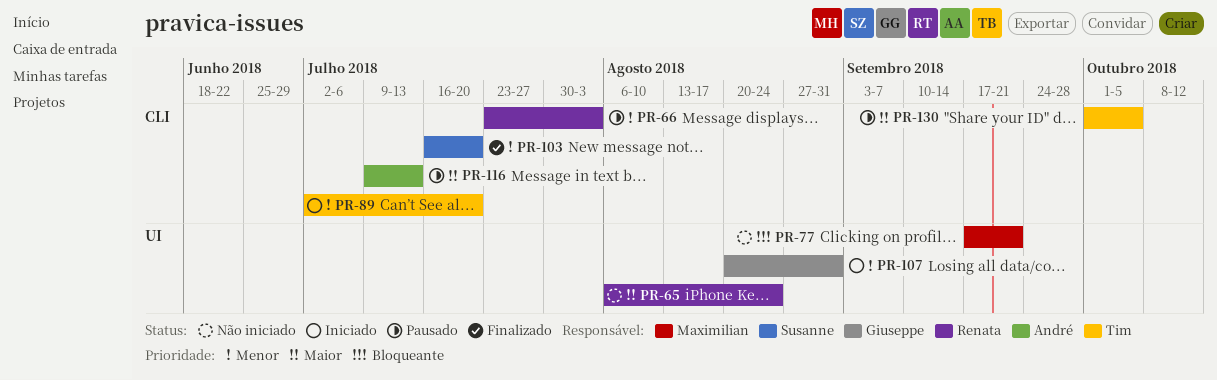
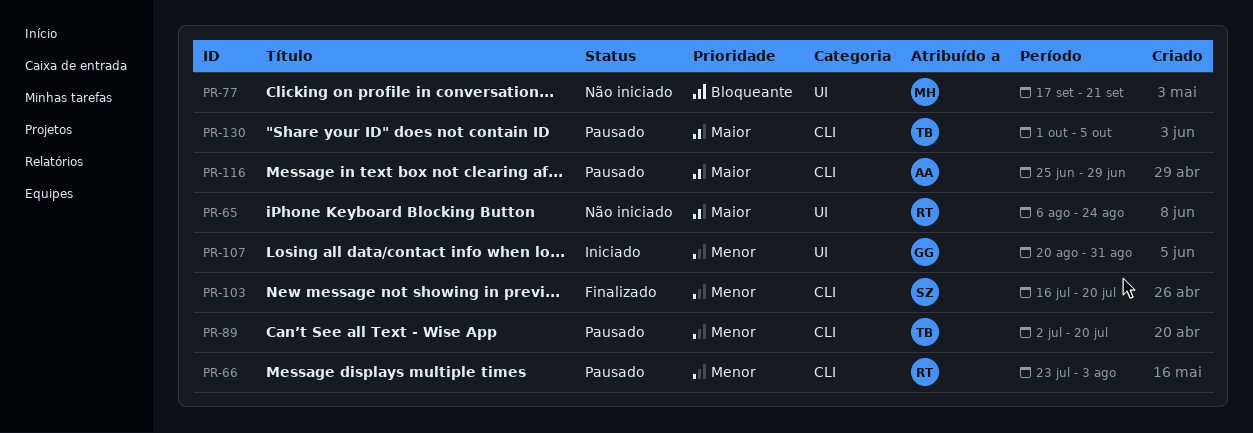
PR-89, status: Iniciado -> Pausado
PR-116, start: Jul 9 -> Jun 25
PR-116, due: Jul 13 -> Jun 29

